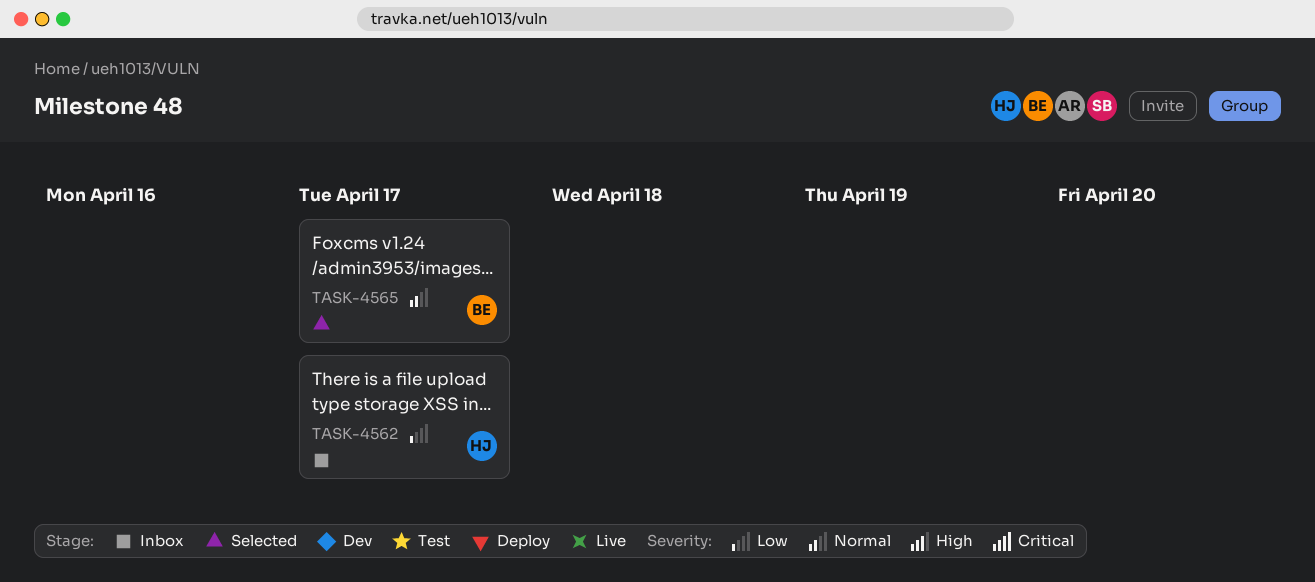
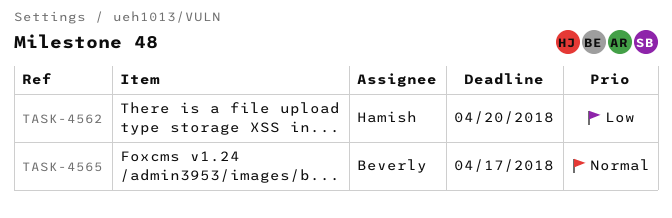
TASK-4562, due: Apr 17 -> Apr 20

